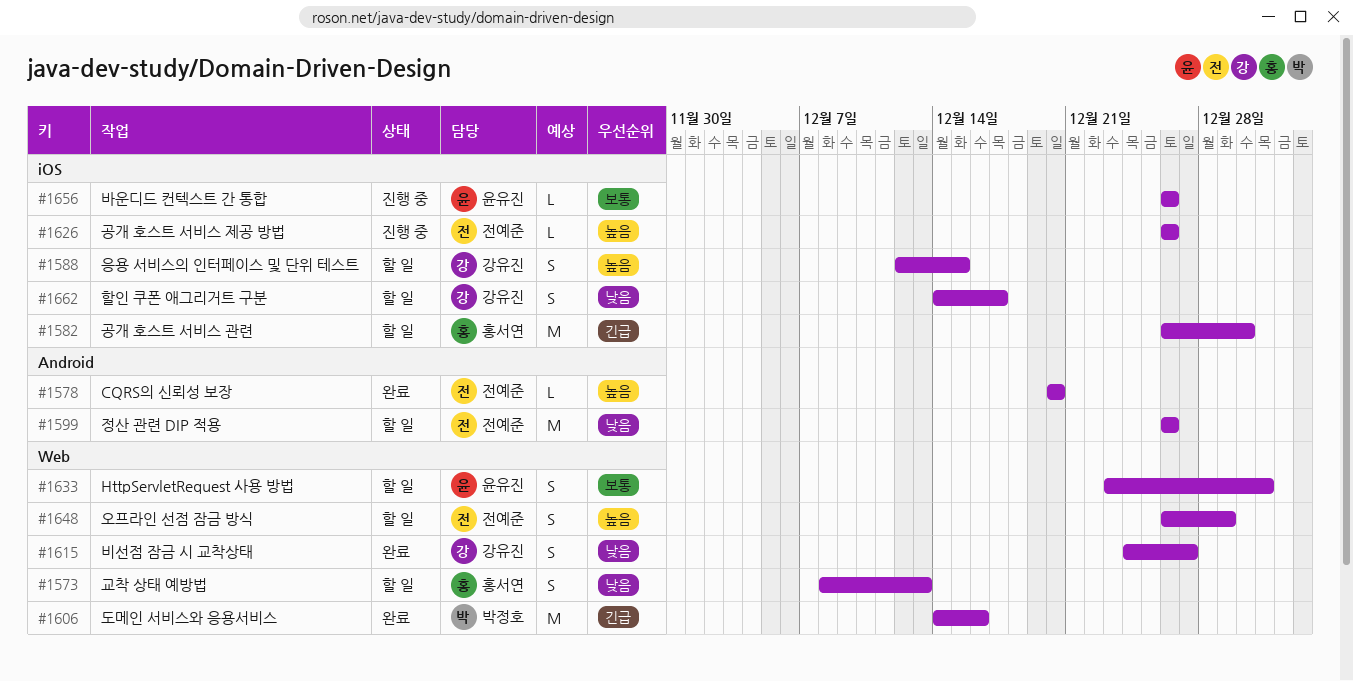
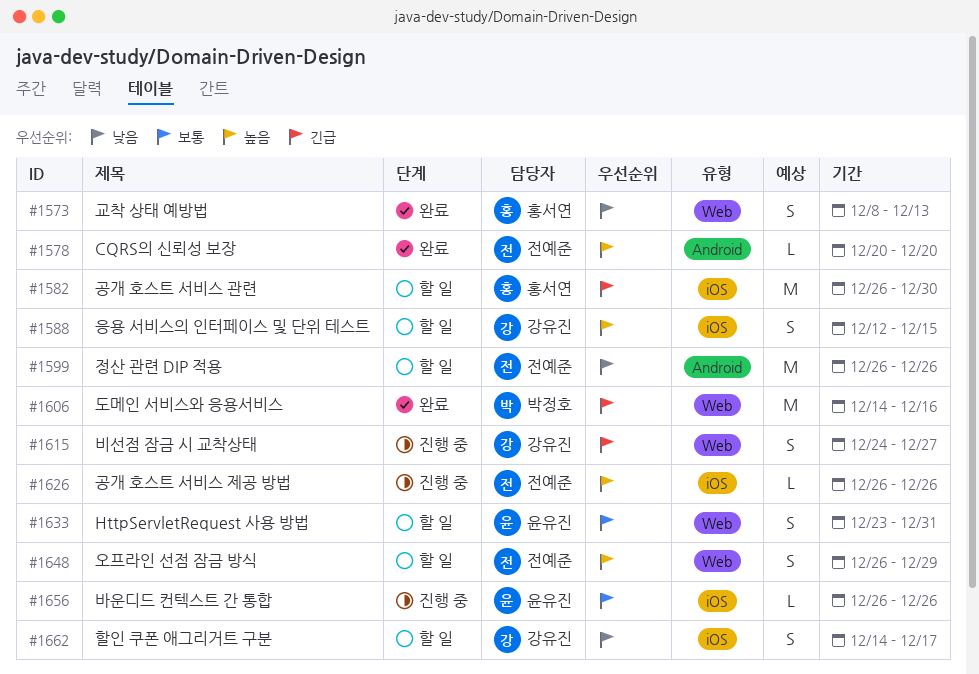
#1573, status: 할 일 -> 완료
#1615, status: 완료 -> 진행 중
#1615, priority: 낮음 -> 긴급

